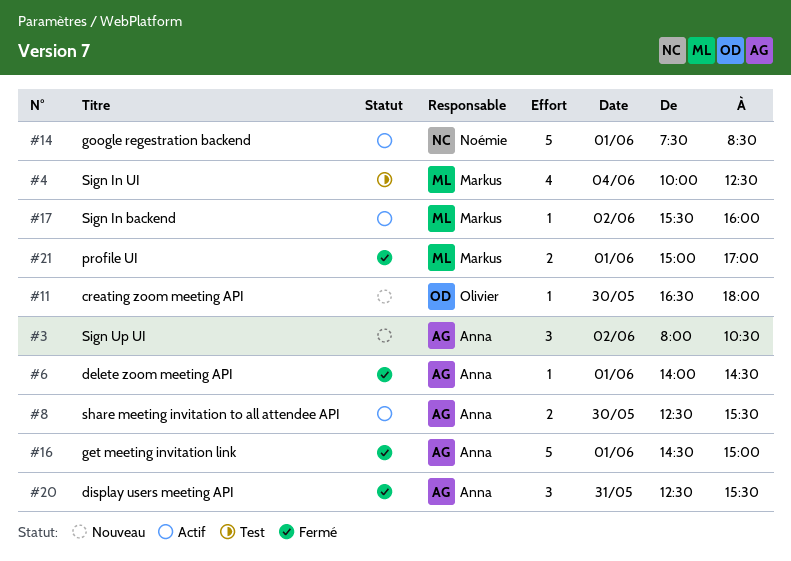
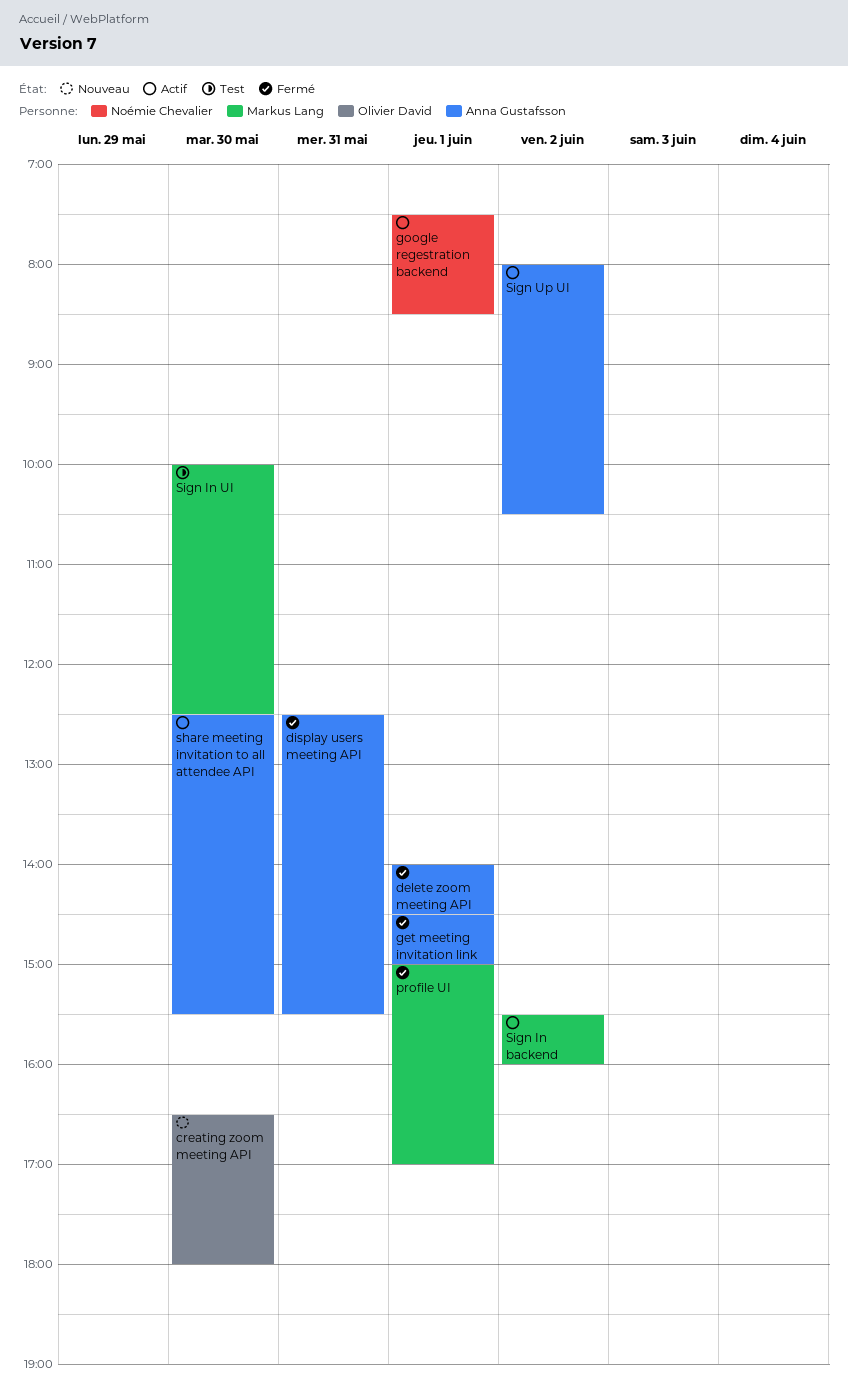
Sign In UI, day: Jun 4 -> May 30
Sign Up UI, status: Nouveau -> Actif

